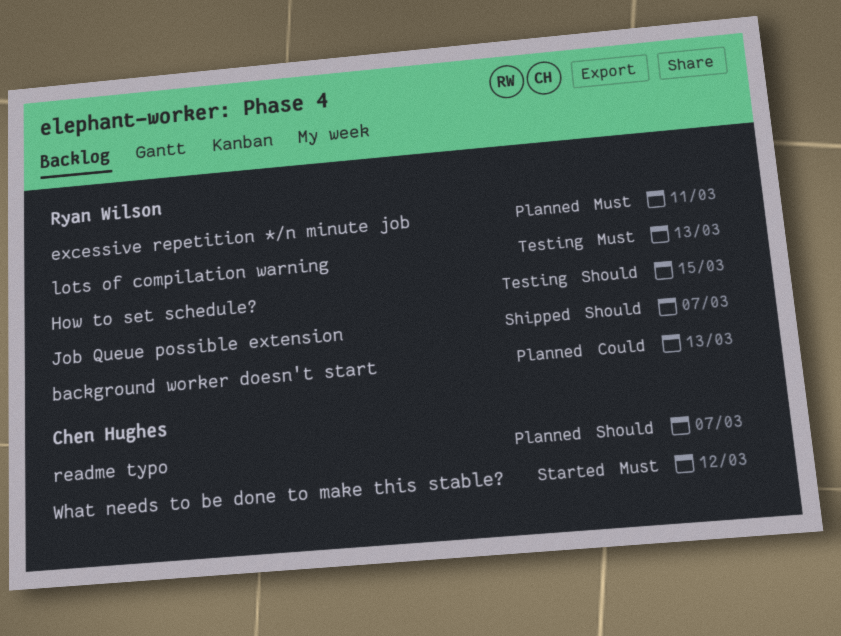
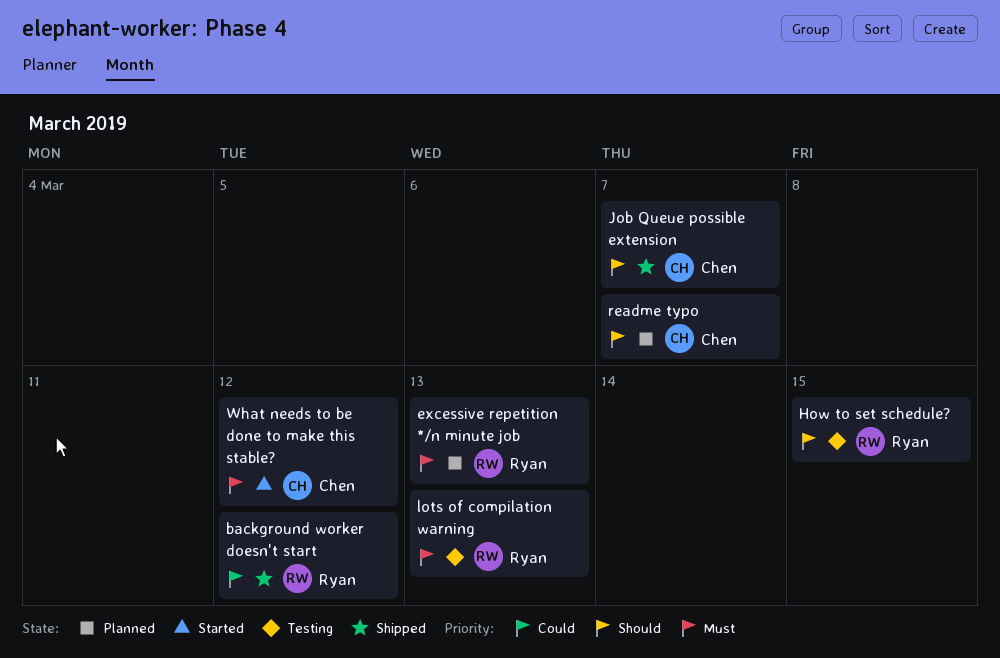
background worker doesn't start, status: Planned -> Shipped
background worker doesn't start, due: Mar 13 -> Mar 12
excessive repetition */n minute job, due: Mar 11 -> Mar 13
Job Queue possible extension, owner: Ryan Wilson -> Chen Hughes

